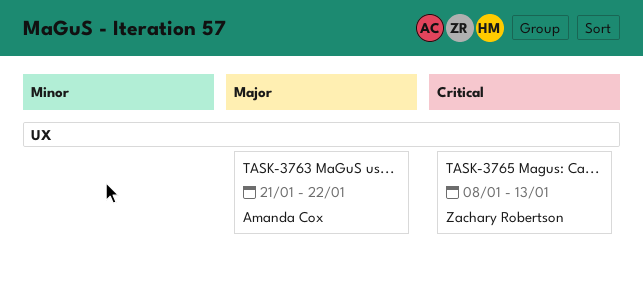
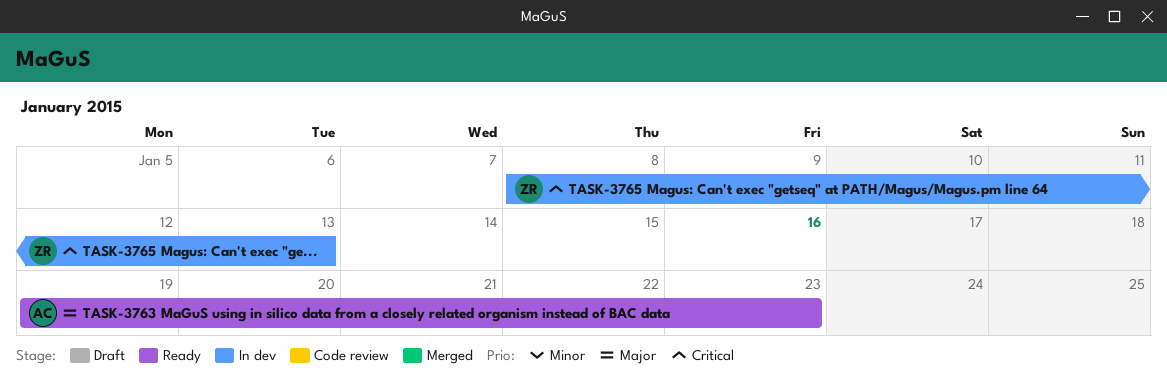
TASK-3763, start: Jan 21 -> Jan 19
TASK-3763, due: Jan 22 -> Jan 23

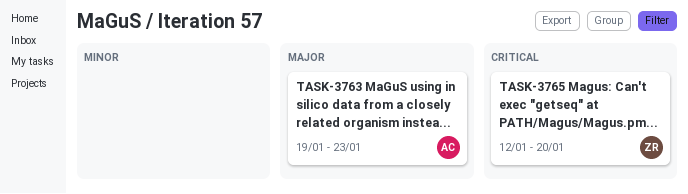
TASK-3765, start: Jan 8 -> Jan 12
TASK-3765, due: Jan 13 -> Jan 20

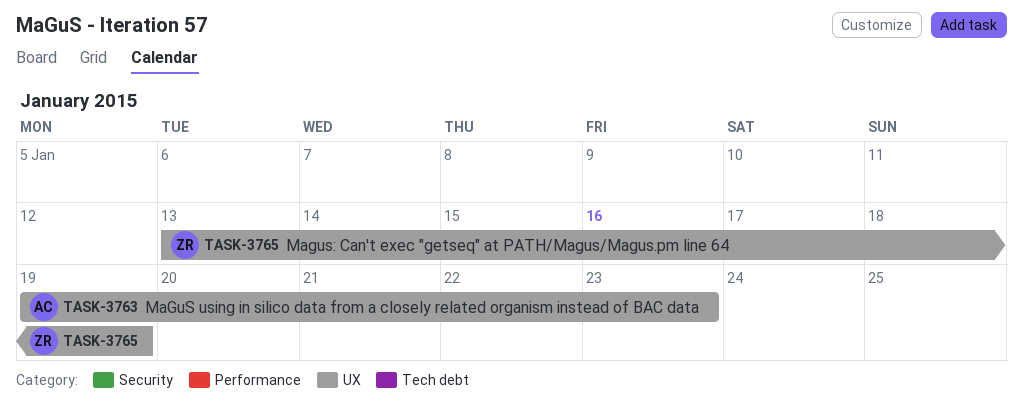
TASK-3765, start: Jan 12 -> Jan 13
TASK-3765, due: Jan 20 -> Jan 19

